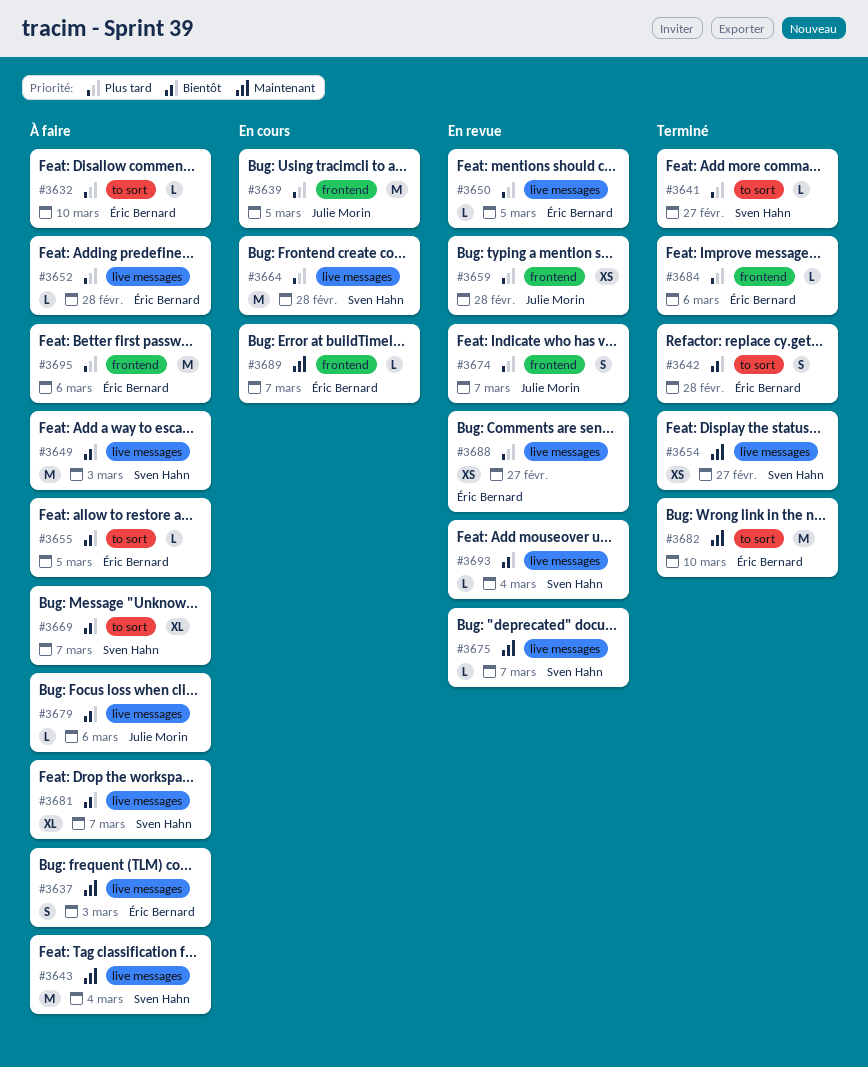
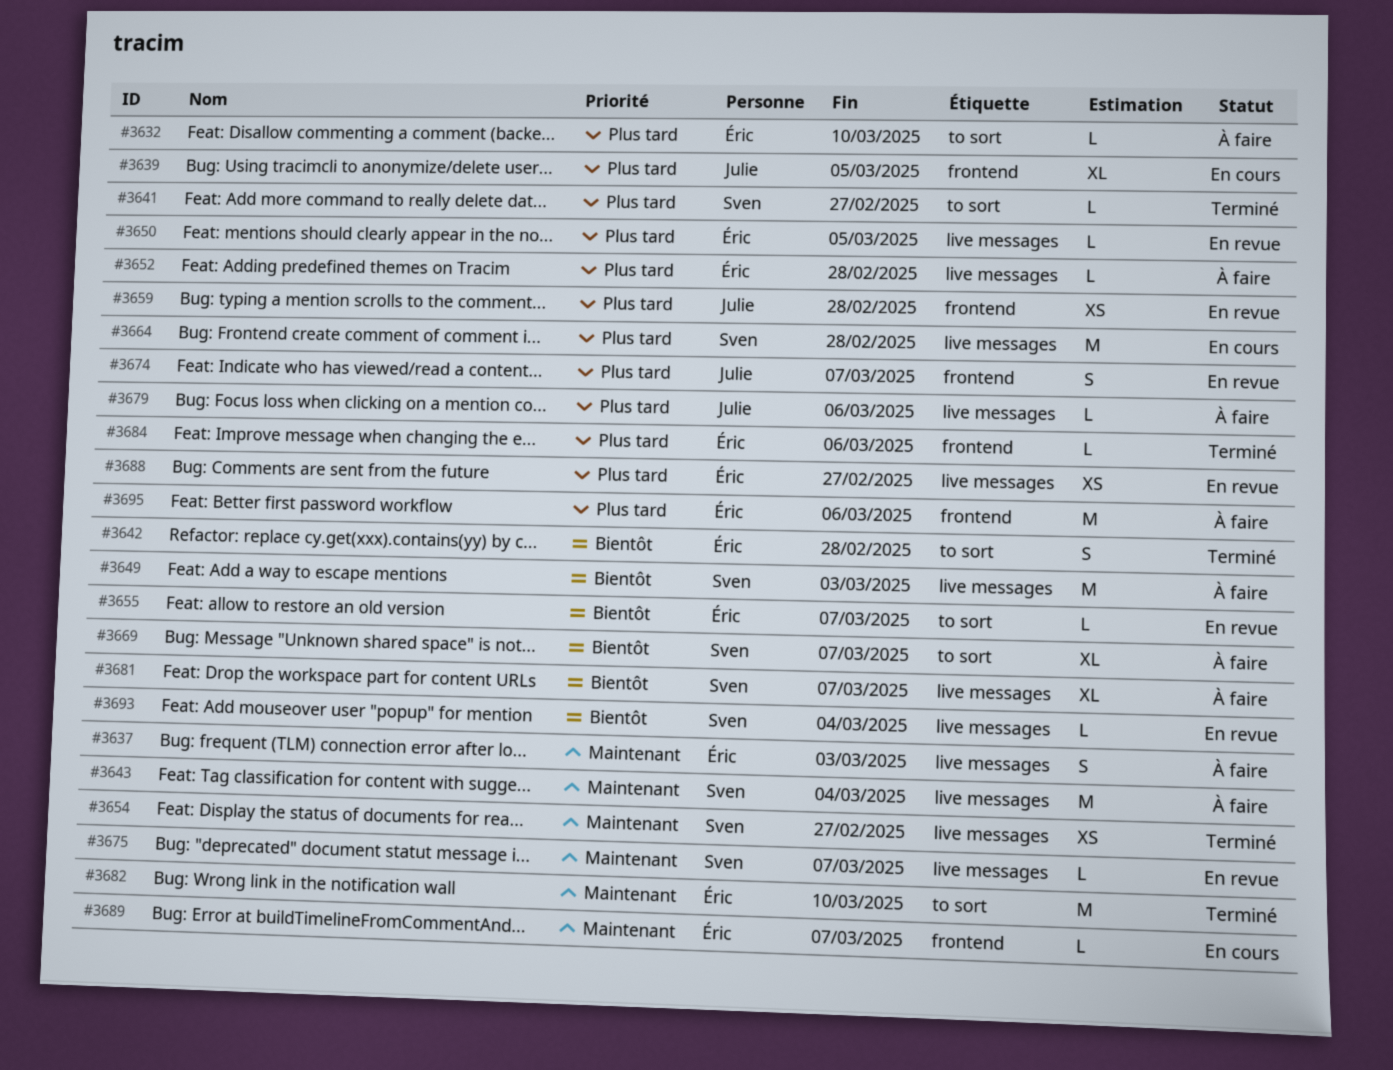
#3639, estimate: M -> XL
#3655, status: À faire -> En revue
#3655, due: Mar 5 -> Mar 7
#3679, priority: Bientôt -> Plus tard

